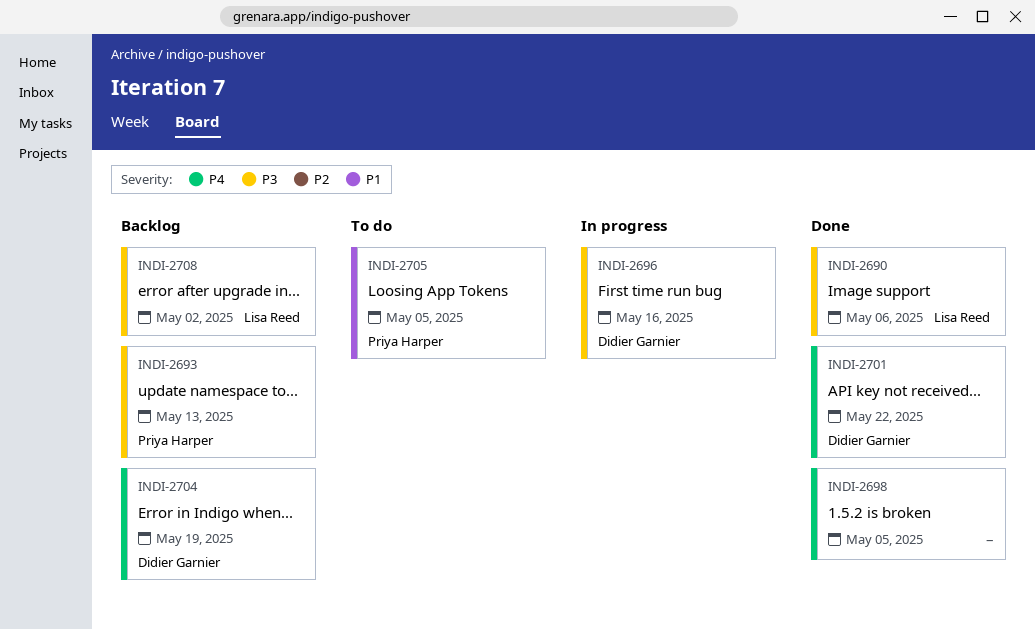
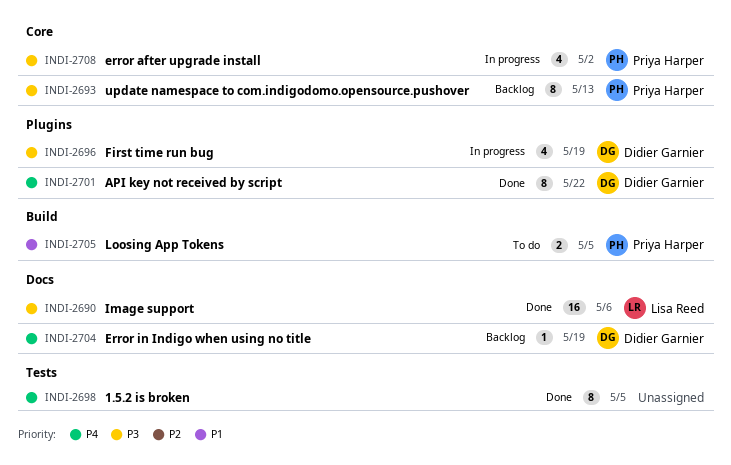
INDI-2696, due: May 16 -> May 19
INDI-2708, status: Backlog -> In progress
INDI-2708, owner: Lisa Reed -> Priya Harper

